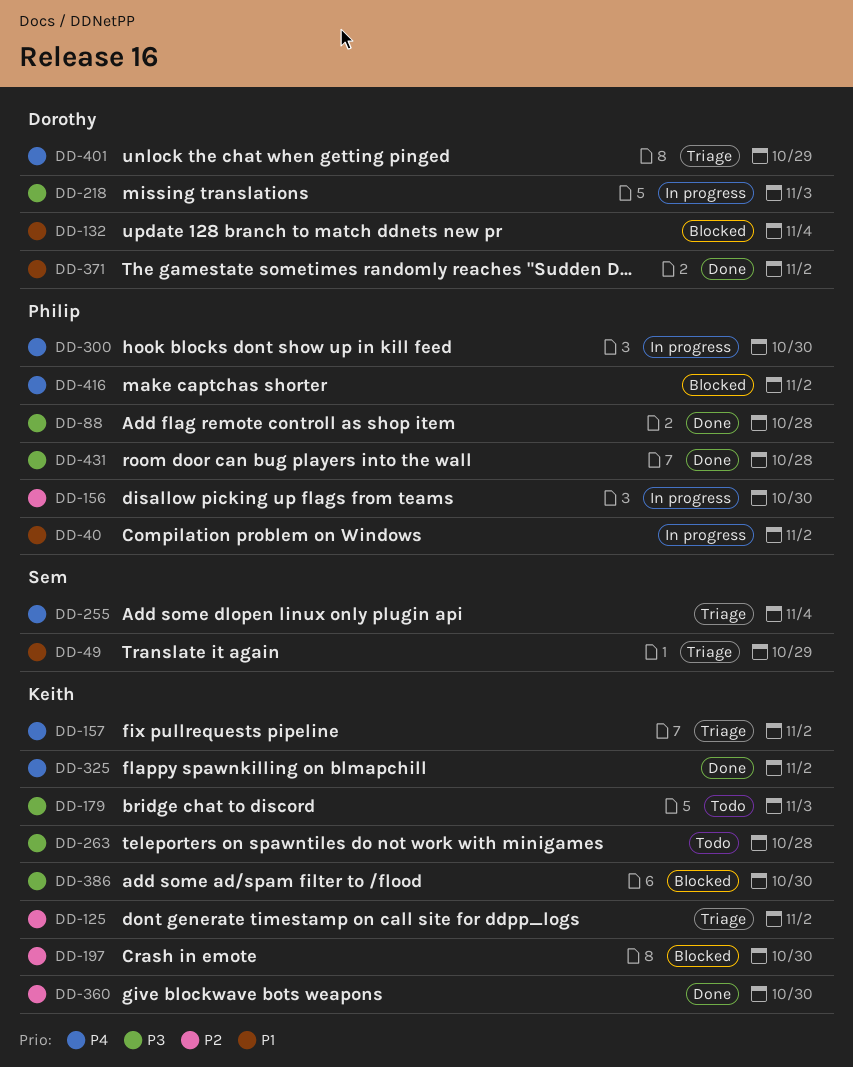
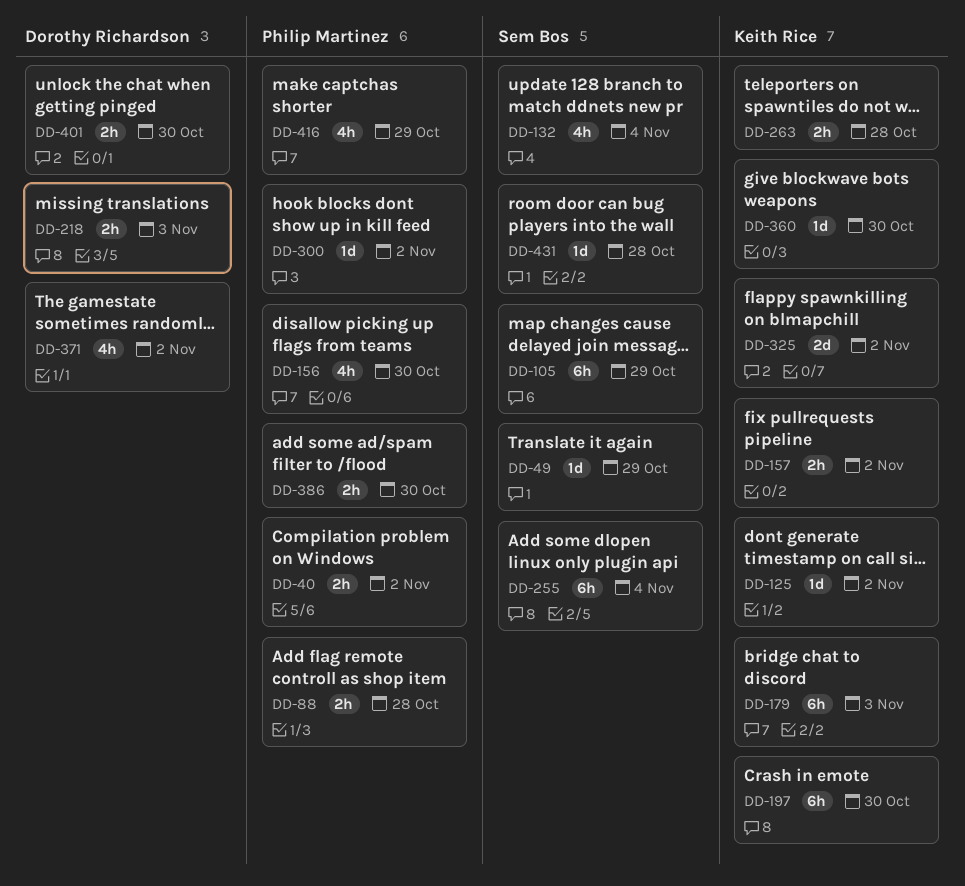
DD-105: none -> present
DD-132, owner: Dorothy Richardson -> Sem Bos
DD-300, due: Oct 30 -> Nov 2
DD-386, owner: Keith Rice -> Philip Martinez
DD-401, due: Oct 29 -> Oct 30
DD-416, due: Nov 2 -> Oct 29
DD-431, owner: Philip Martinez -> Sem Bos

